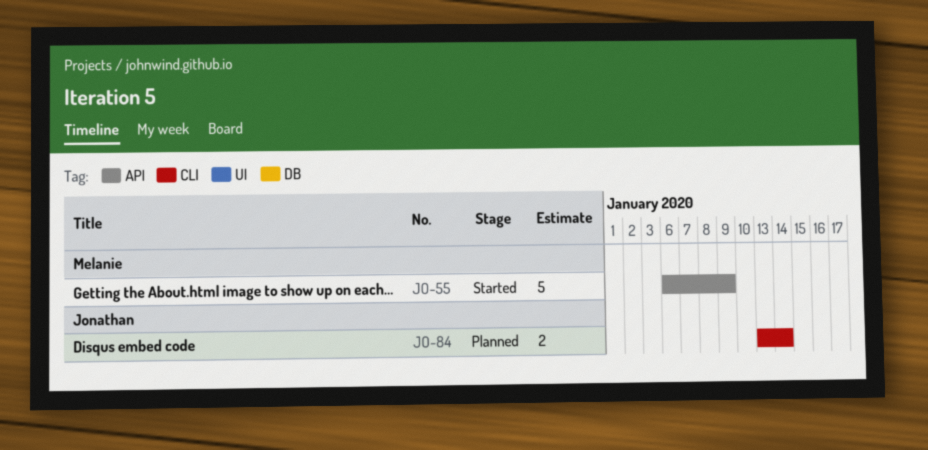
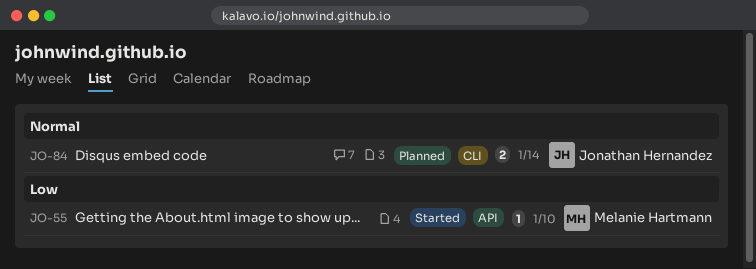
JO-55, estimate: 5 -> 1
JO-55, due: Jan 9 -> Jan 10

